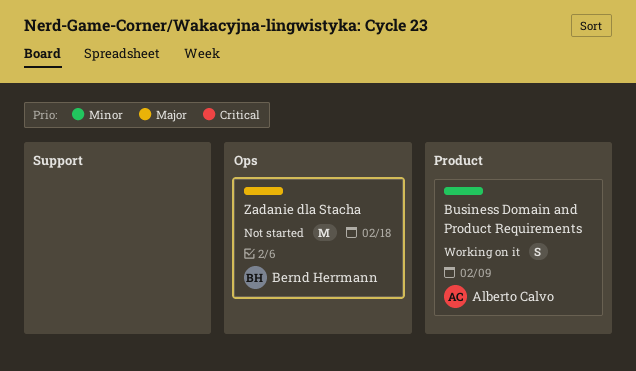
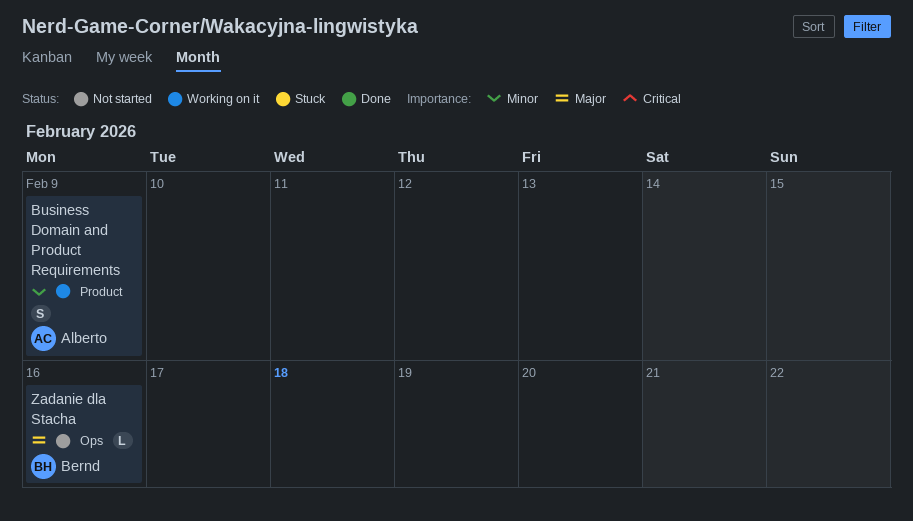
Zadanie dla Stacha, estimate: M -> L
Zadanie dla Stacha, due: Feb 18 -> Feb 16

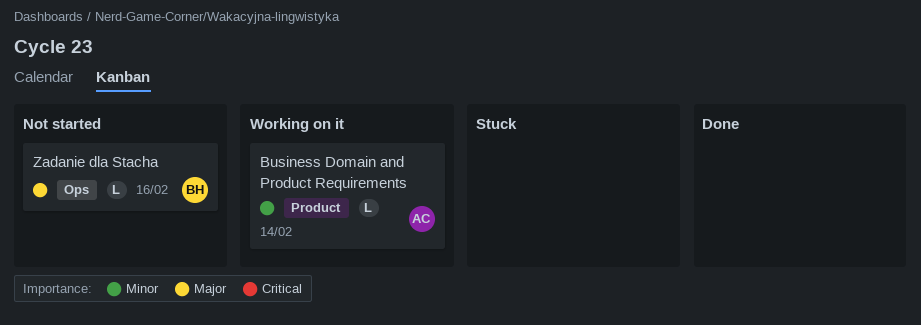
Business Domain and Product Requirements, estimate: S -> L
Business Domain and Product Requirements, due: Feb 9 -> Feb 14

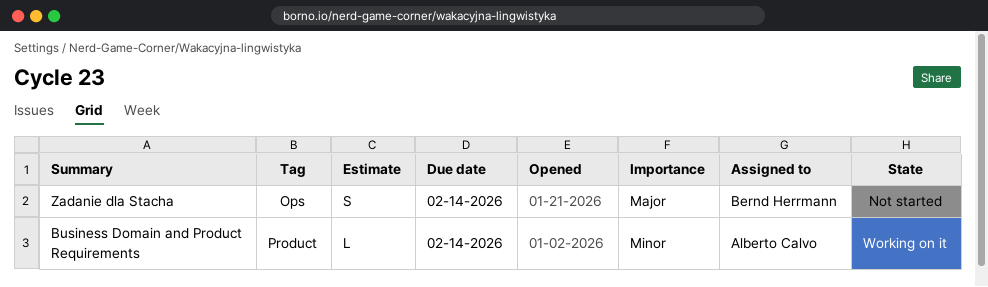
Zadanie dla Stacha, estimate: L -> S
Zadanie dla Stacha, due: Feb 16 -> Feb 14

